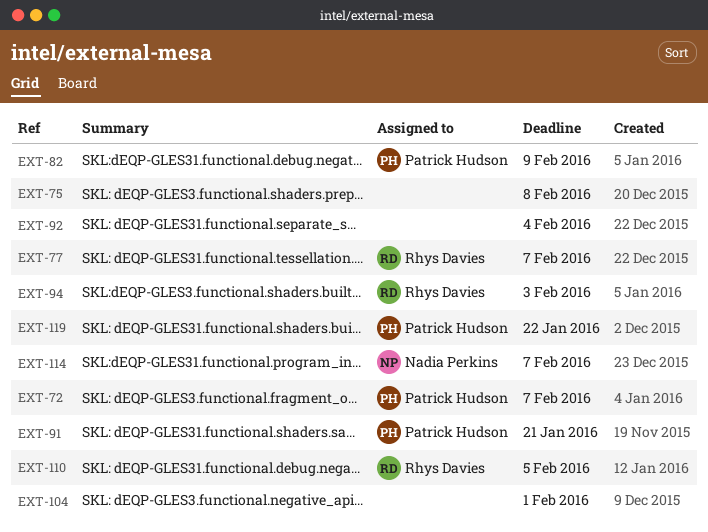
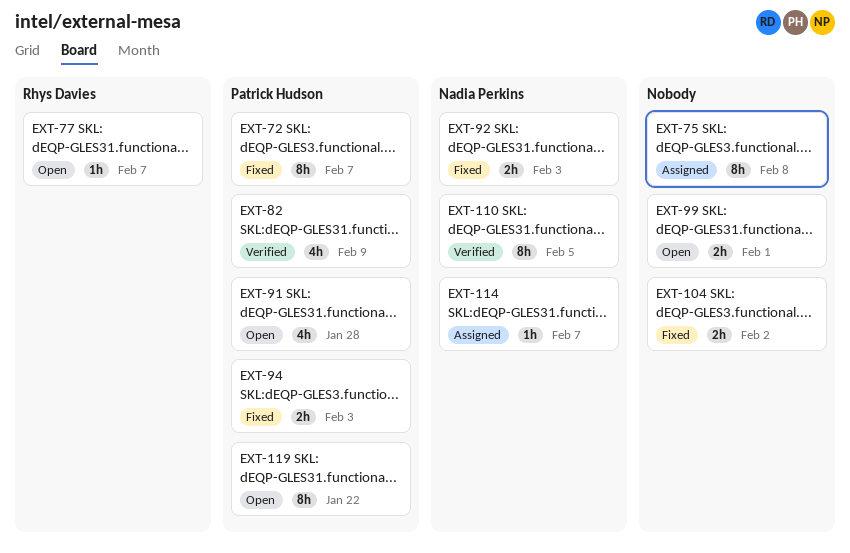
EXT-91, due: Jan 21 -> Jan 28
EXT-92, owner: none -> Nadia Perkins
EXT-92, due: Feb 4 -> Feb 3
EXT-94, owner: Rhys Davies -> Patrick Hudson
EXT-99: none -> present
EXT-104, due: Feb 1 -> Feb 2
EXT-110, owner: Rhys Davies -> Nadia Perkins

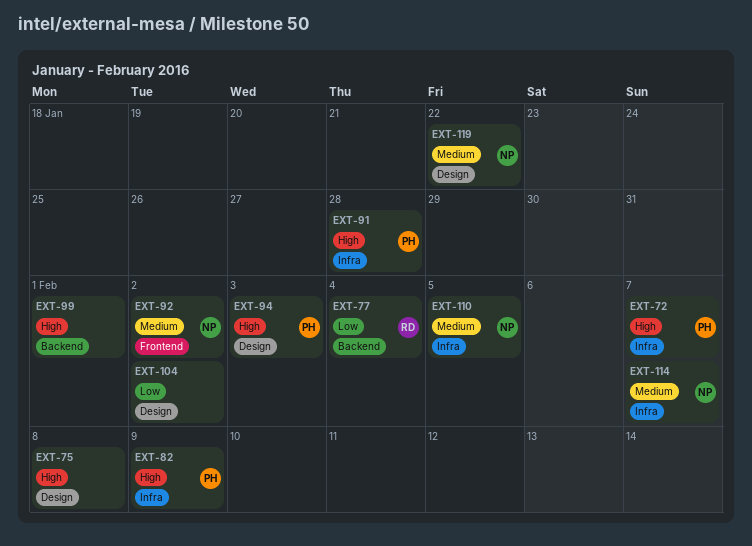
EXT-77, due: Feb 7 -> Feb 4
EXT-92, due: Feb 3 -> Feb 2
EXT-119, owner: Patrick Hudson -> Nadia Perkins

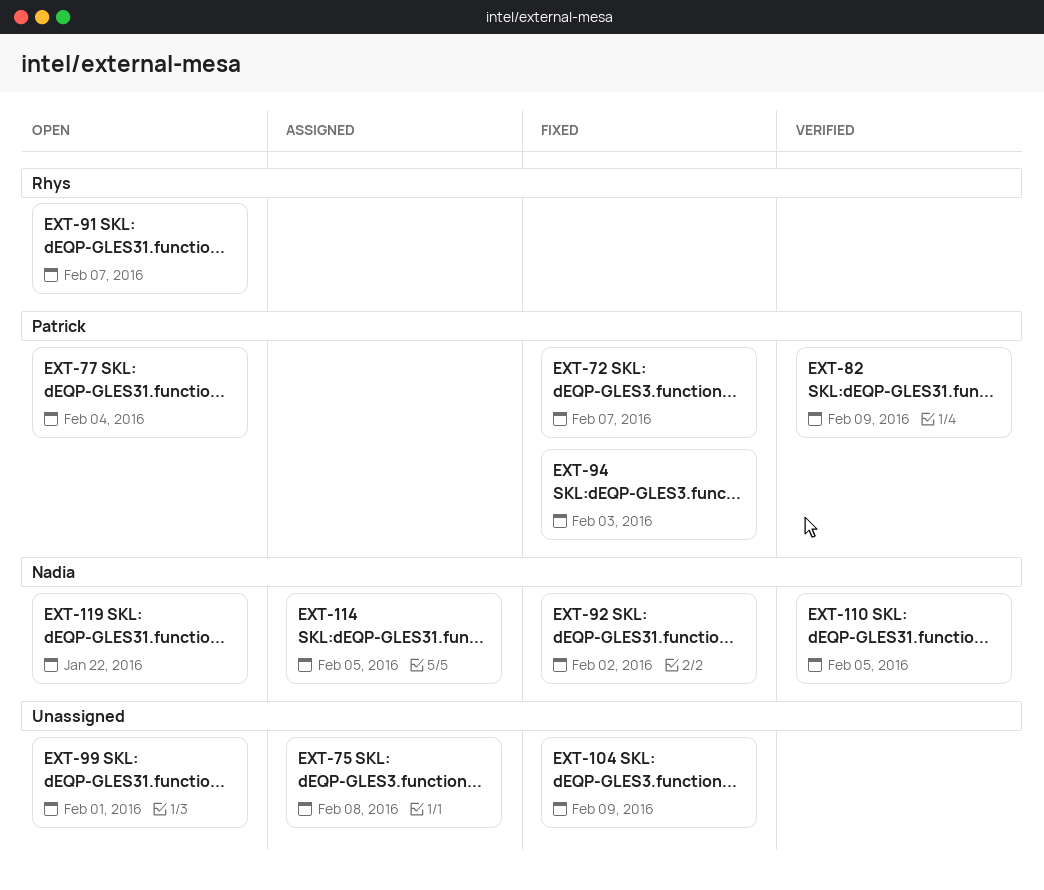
EXT-77, owner: Rhys -> Patrick
EXT-91, owner: Patrick -> Rhys
EXT-91, due: Jan 28 -> Feb 7
EXT-104, due: Feb 2 -> Feb 9
EXT-114, due: Feb 7 -> Feb 5

